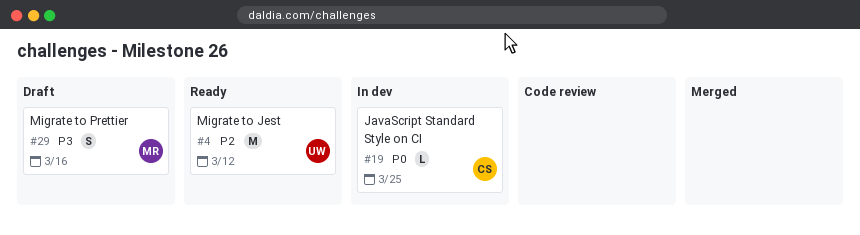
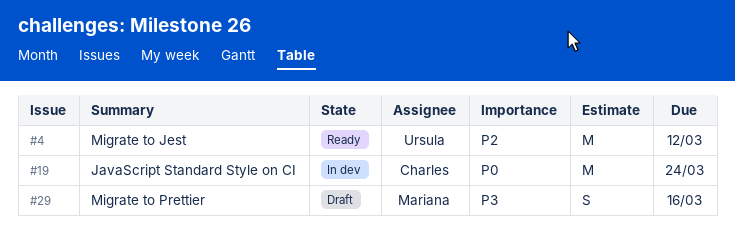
#19, estimate: L -> M
#19, due: Mar 25 -> Mar 24

